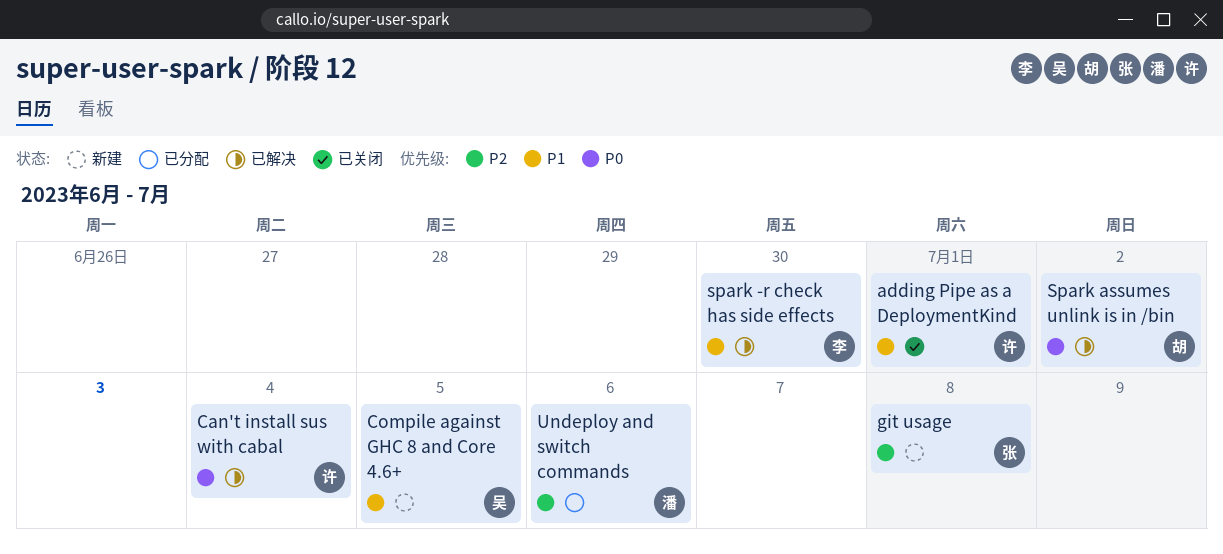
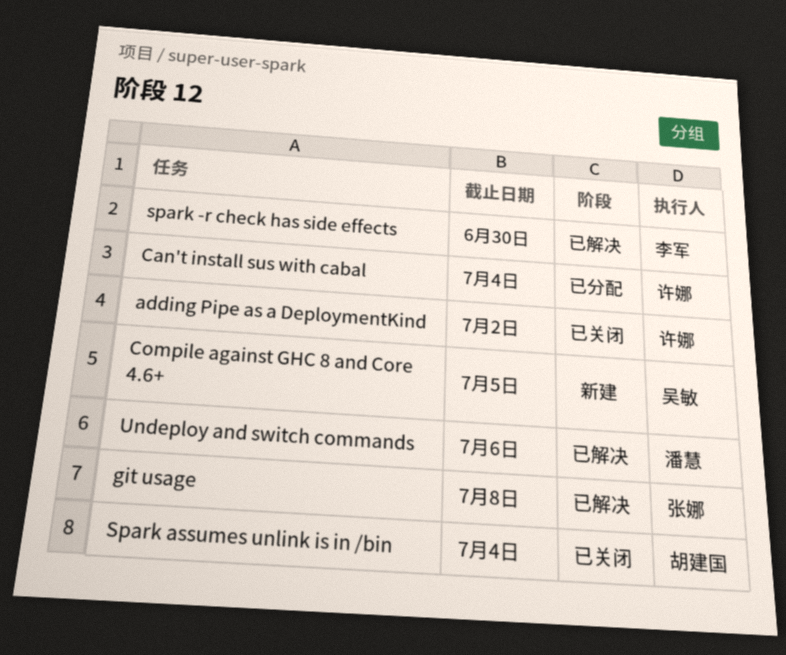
adding Pipe as a DeploymentKind, due: Jul 1 -> Jul 2
Can't install sus with cabal, status: 已解决 -> 已分配
git usage, status: 新建 -> 已解决
Spark assumes unlink is in /bin, status: 已解决 -> 已关闭
Spark assumes unlink is in /bin, due: Jul 2 -> Jul 4
Undeploy and switch commands, status: 已分配 -> 已解决

